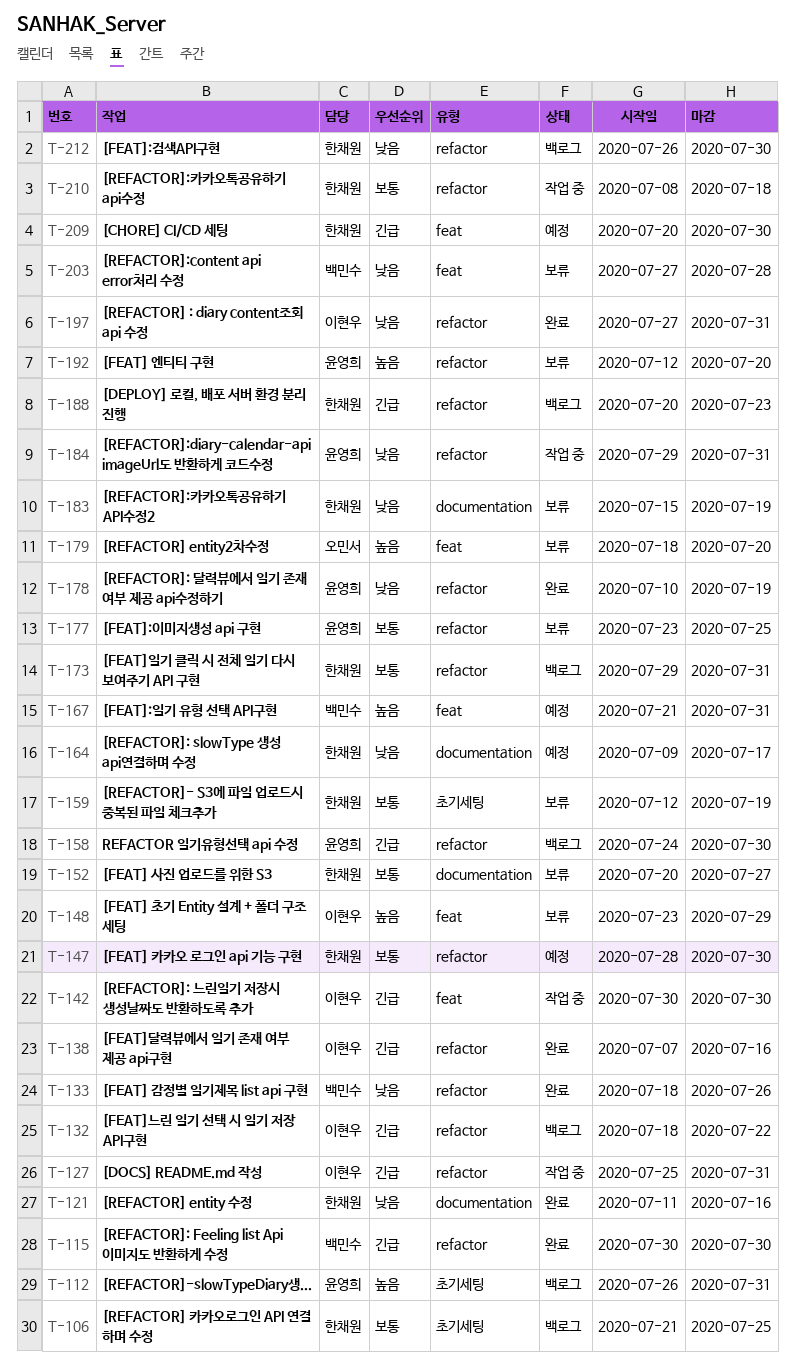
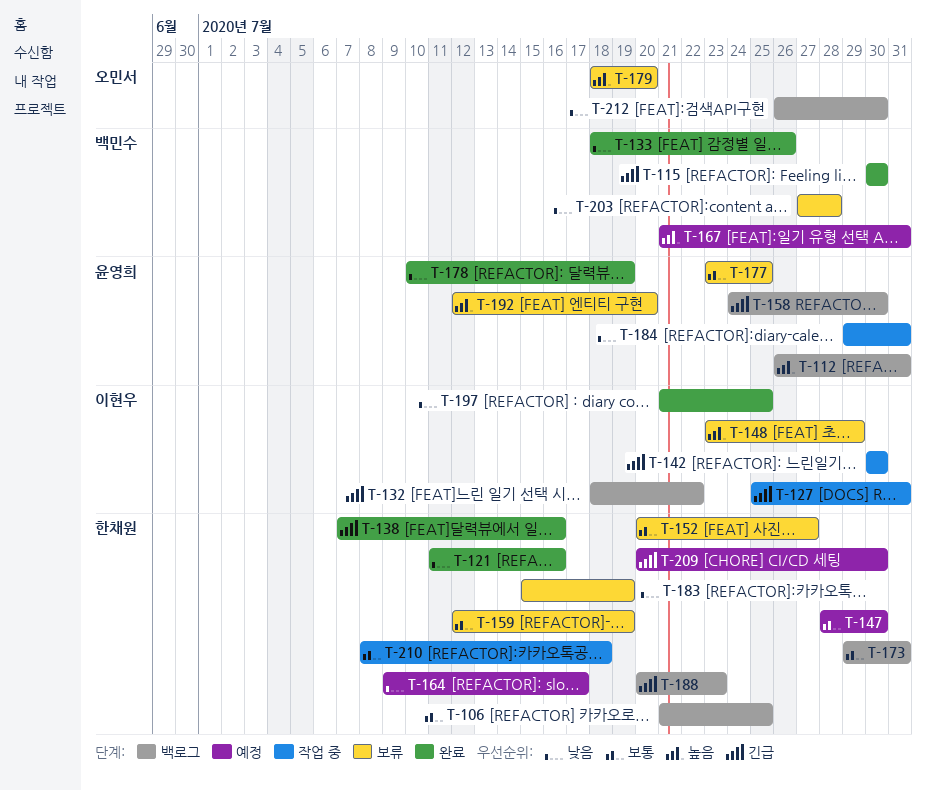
T-138, owner: 이현우 -> 한채원
T-197, start: Jul 27 -> Jul 21
T-197, due: Jul 31 -> Jul 25
T-212, owner: 한채원 -> 오민서

